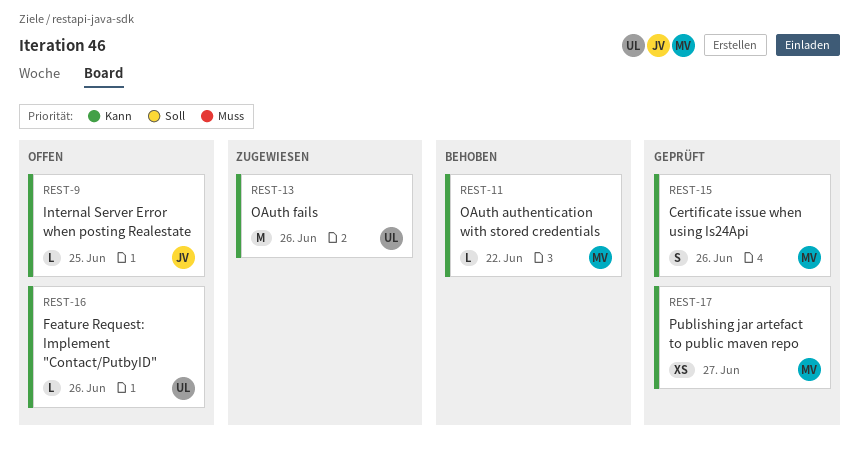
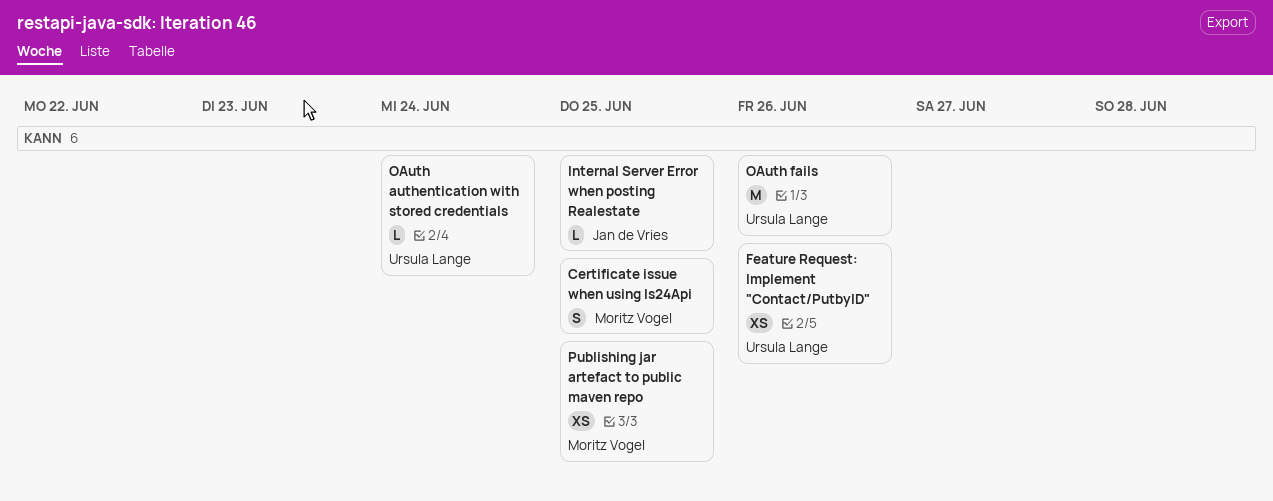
Certificate issue when using Is24Api, due: Jun 26 -> Jun 25
Feature Request: Implement "Contact/PutbyID", estimate: L -> XS
OAuth authentication with stored credentials, owner: Moritz Vogel -> Ursula Lange
OAuth authentication with stored credentials, due: Jun 22 -> Jun 24
Publishing jar artefact to public maven repo, due: Jun 27 -> Jun 25

